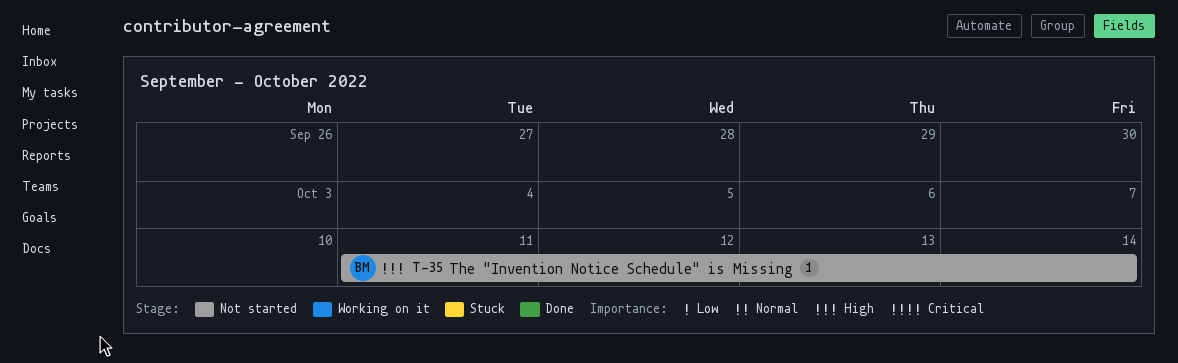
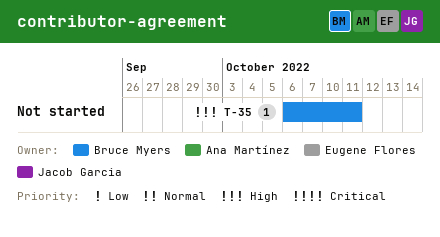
T-35, start: Oct 11 -> Oct 6
T-35, due: Oct 14 -> Oct 11

